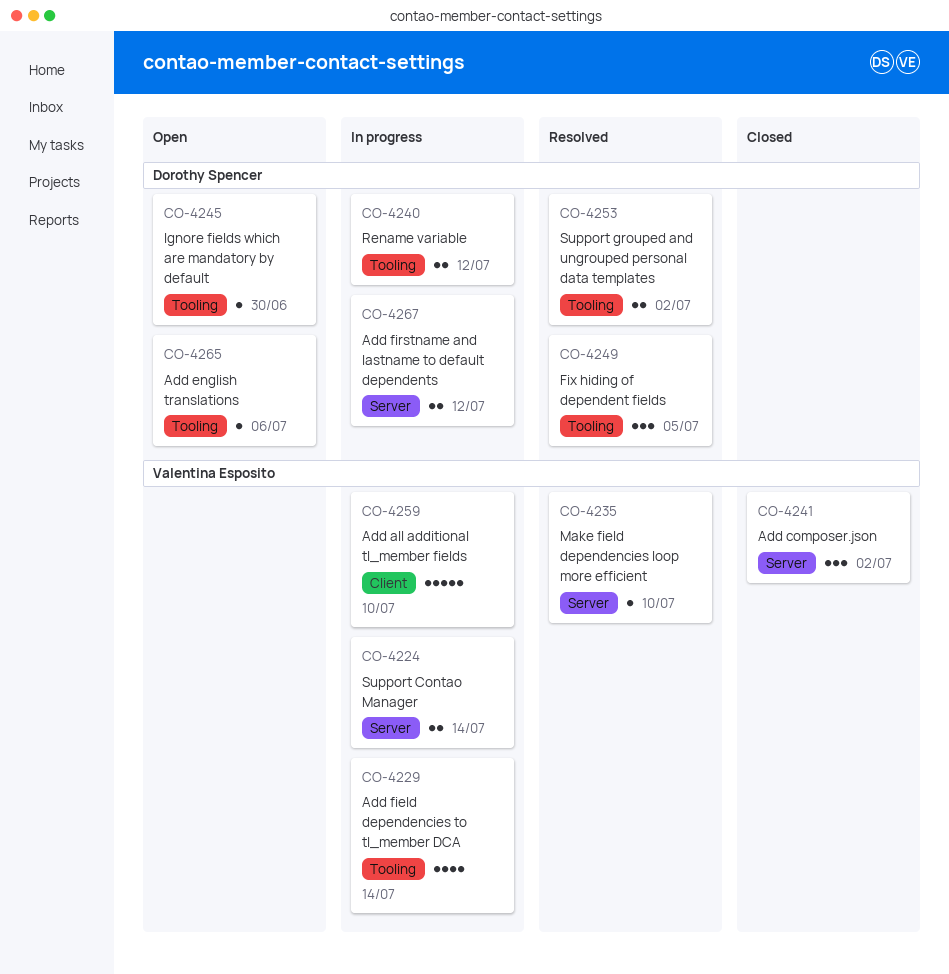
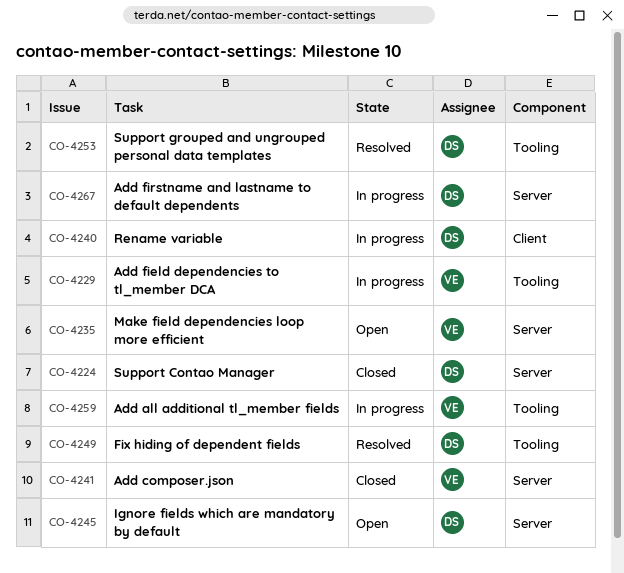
CO-4224, status: In progress -> Closed
CO-4224, owner: Valentina Esposito -> Dorothy Spencer
CO-4235, status: Resolved -> Open
CO-4240, label: Tooling -> Client
CO-4245, label: Tooling -> Server
CO-4259, label: Client -> Tooling
CO-4265: present -> none

